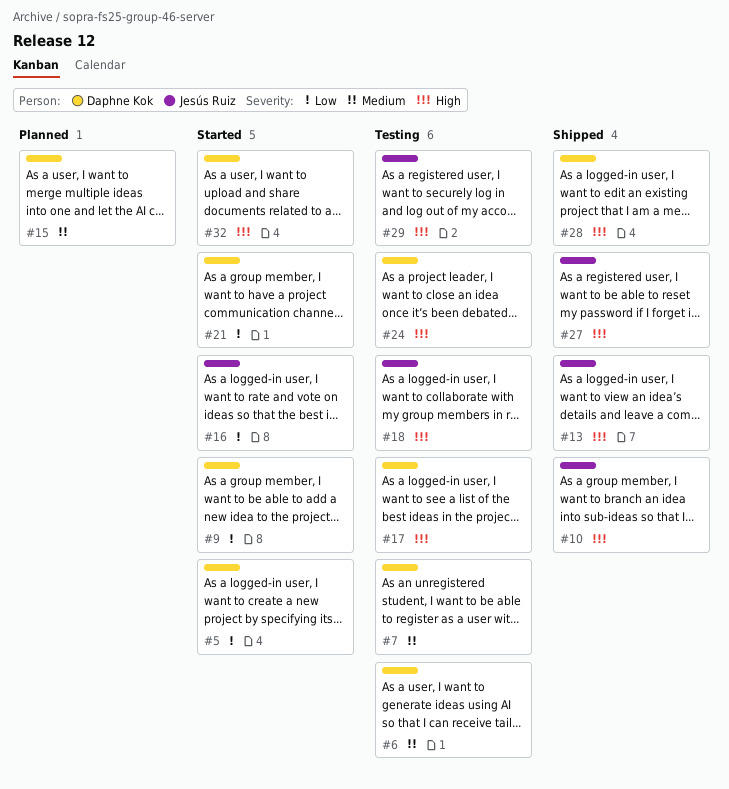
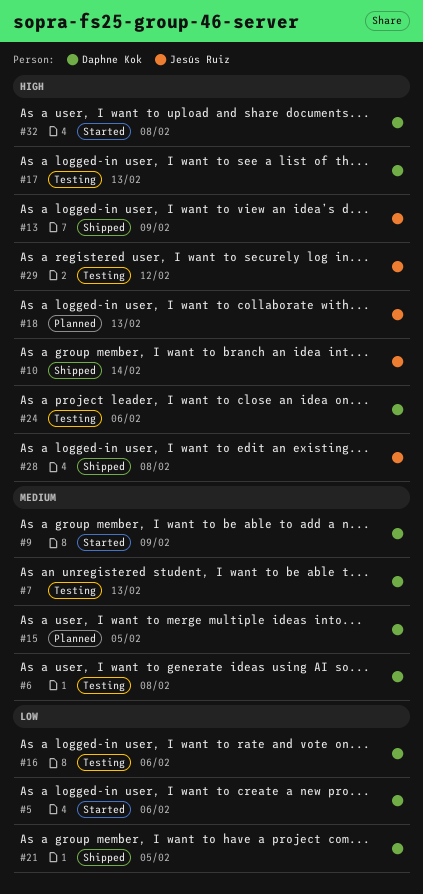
#9, priority: Low -> Medium
#16, status: Started -> Testing
#16, owner: Jesús Ruiz -> Daphne Kok
#18, status: Testing -> Planned
#21, status: Started -> Shipped
#27: present -> none
#28, owner: Daphne Kok -> Jesús Ruiz

